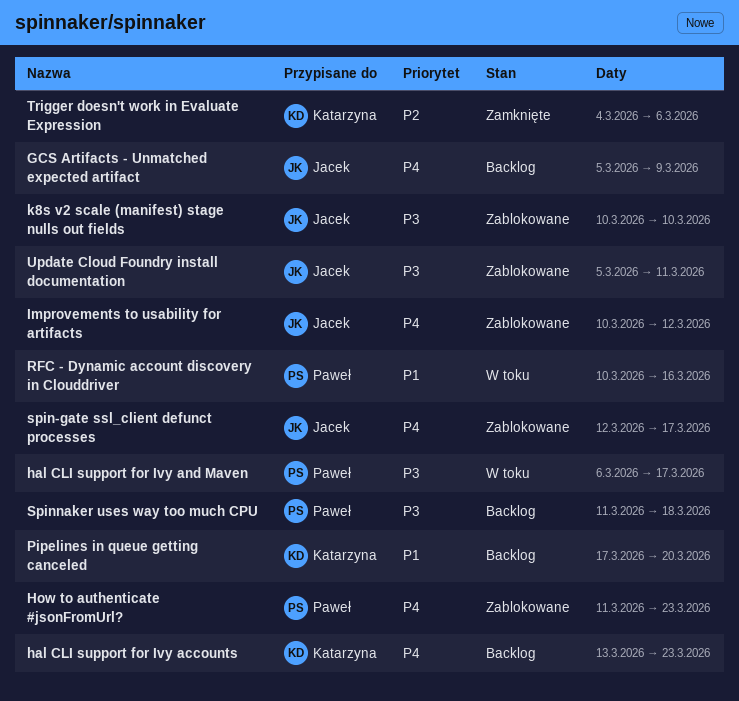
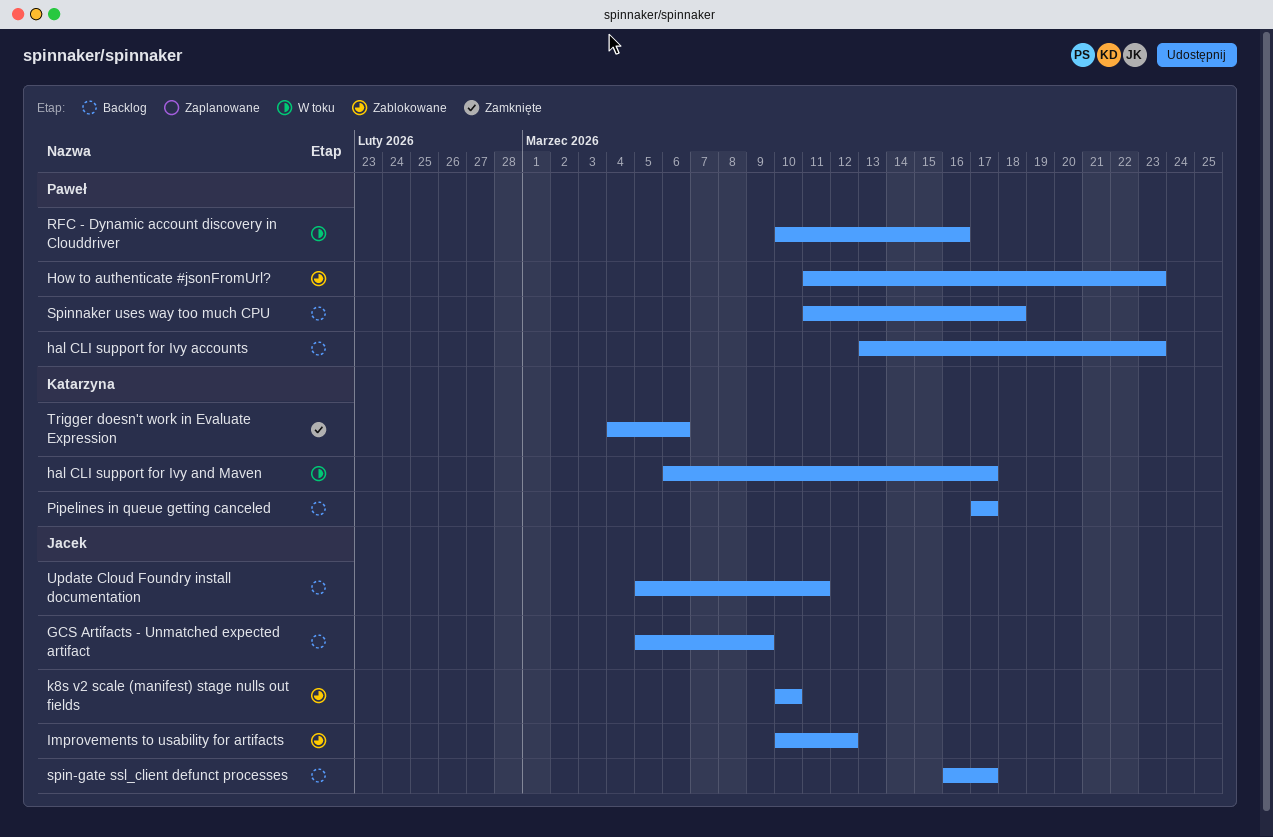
hal CLI support for Ivy accounts, owner: Katarzyna -> Paweł
hal CLI support for Ivy and Maven, owner: Paweł -> Katarzyna
Pipelines in queue getting canceled, due: Mar 20 -> Mar 17
spin-gate ssl_client defunct processes, status: Zablokowane -> Backlog
spin-gate ssl_client defunct processes, start: Mar 12 -> Mar 16
Update Cloud Foundry install documentation, status: Zablokowane -> Backlog

